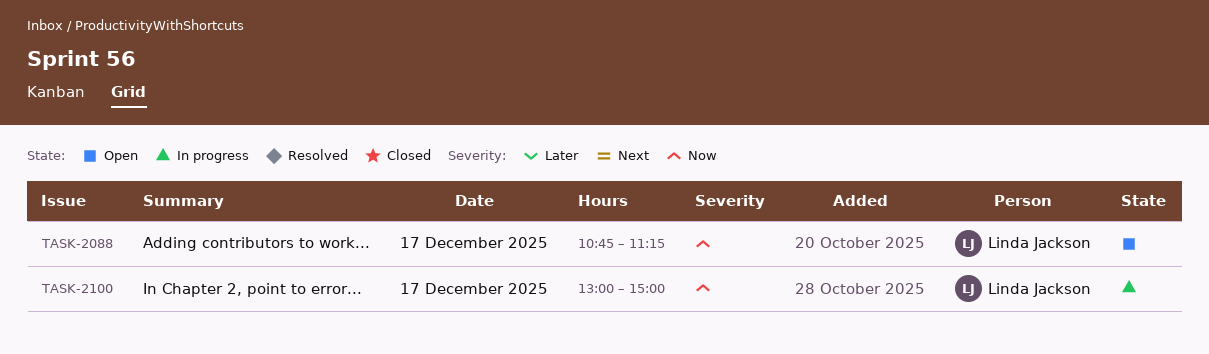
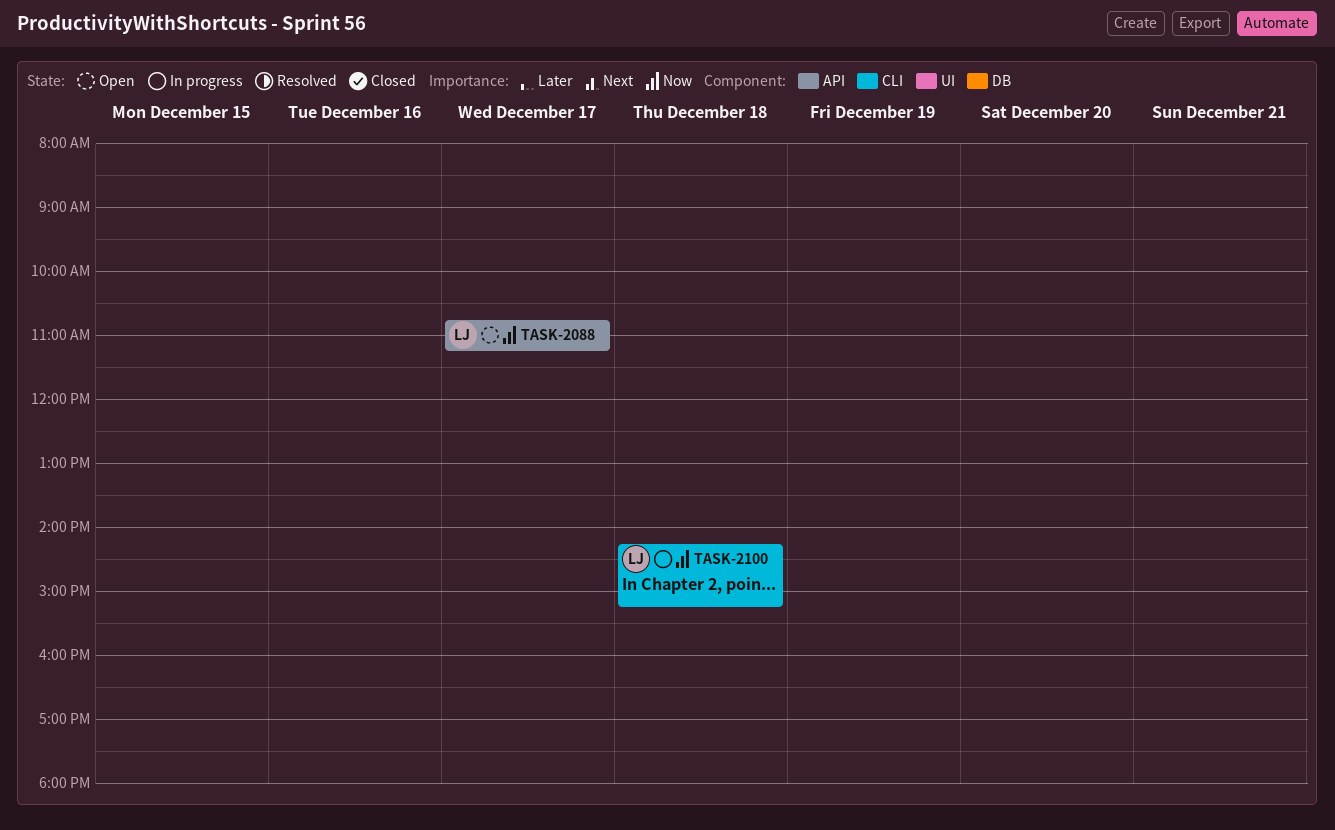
TASK-2100, day: Dec 17 -> Dec 18
TASK-2100, begins: 13:00 -> 14:15
TASK-2100, ends: 15:00 -> 15:15

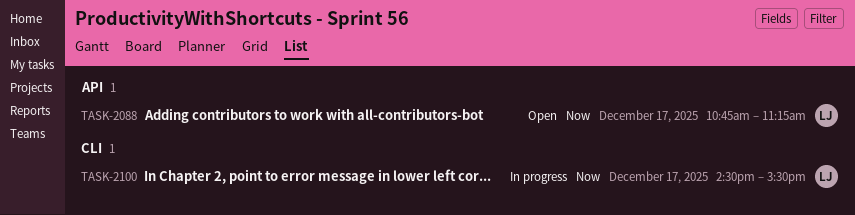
TASK-2100, day: Dec 18 -> Dec 17
TASK-2100, begins: 14:15 -> 14:30
TASK-2100, ends: 15:15 -> 15:30

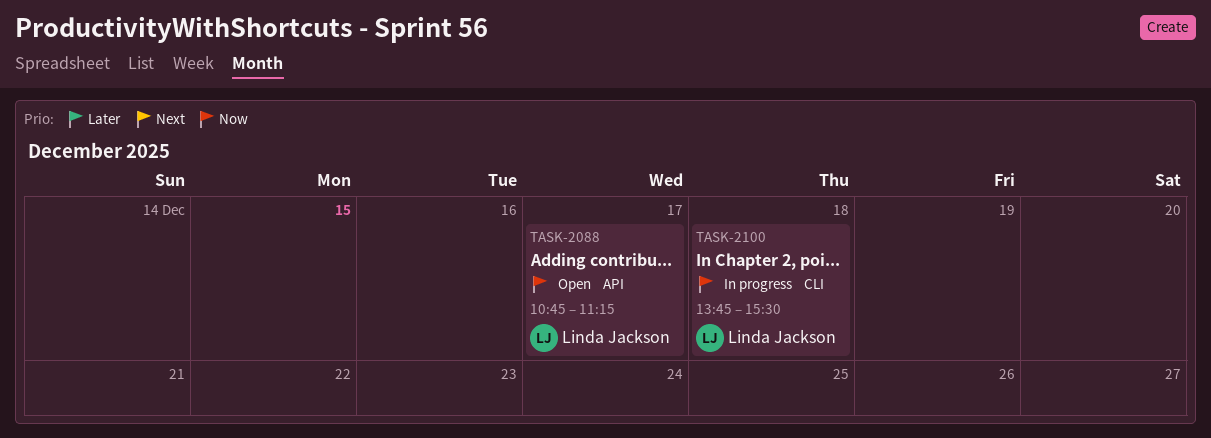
TASK-2100, day: Dec 17 -> Dec 18
TASK-2100, begins: 14:30 -> 13:45

